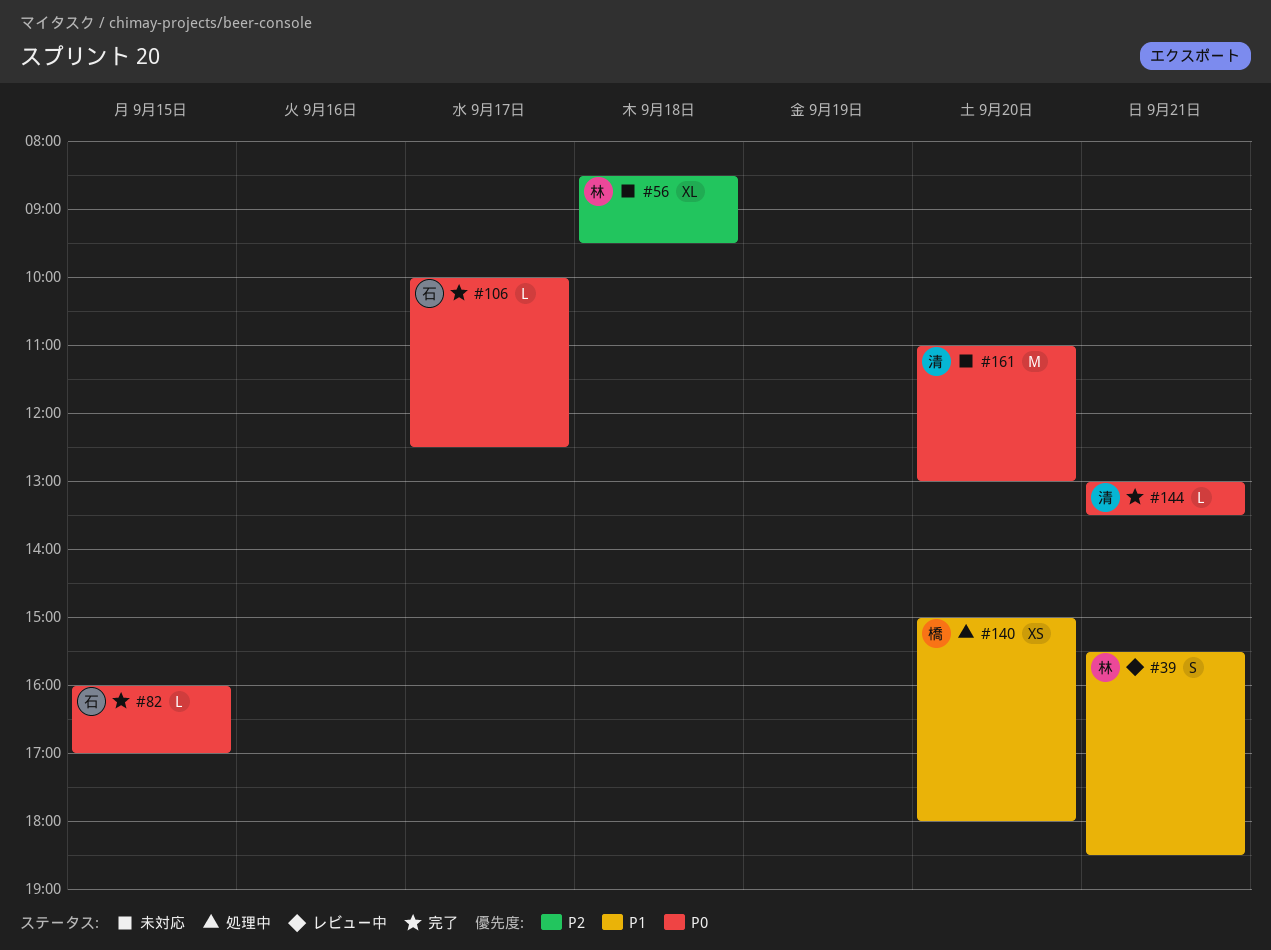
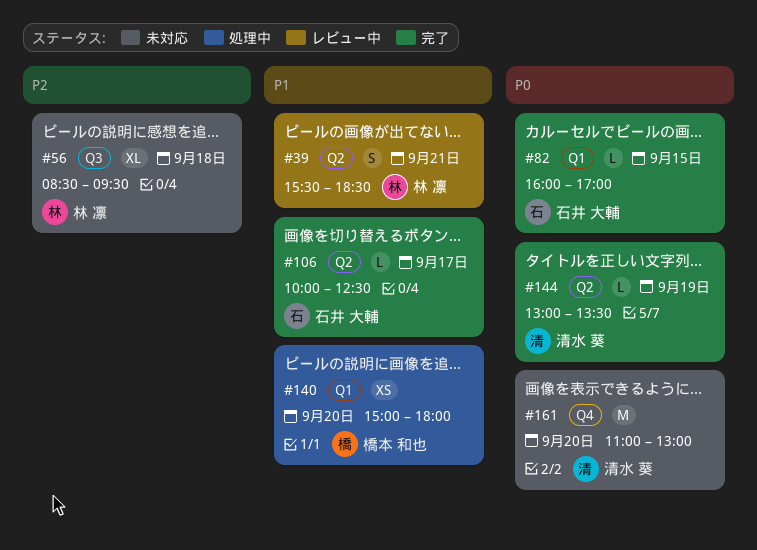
#106, priority: P0 -> P1
#144, day: Sep 21 -> Sep 19

